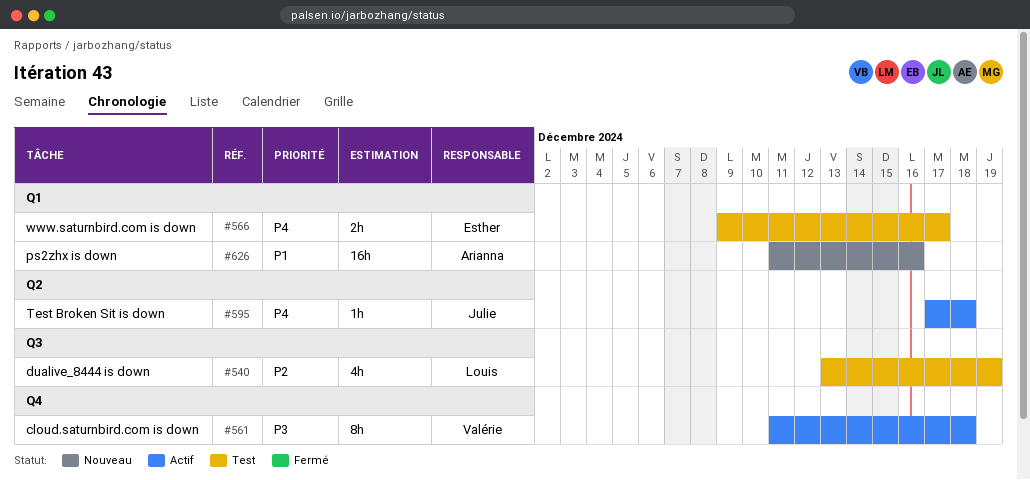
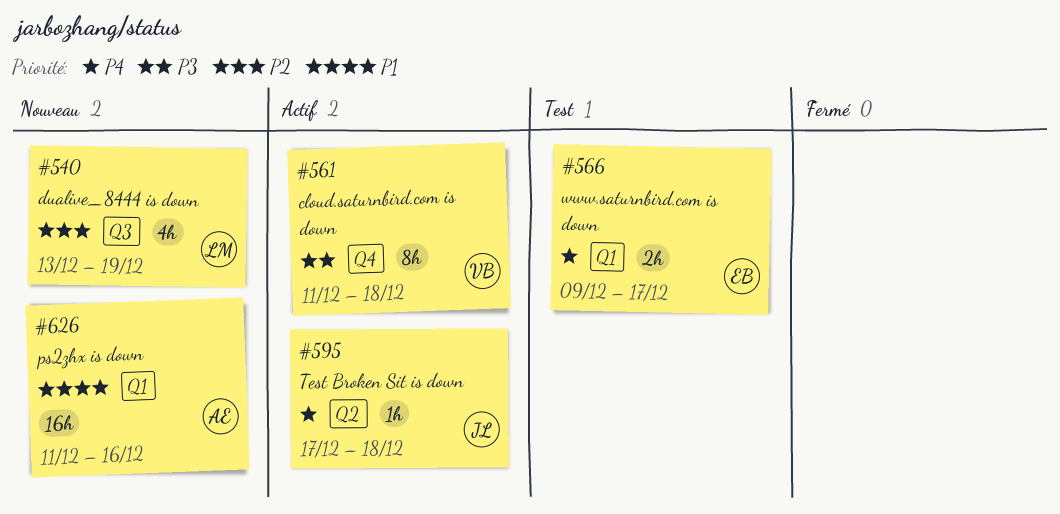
#540, status: Test -> Nouveau

